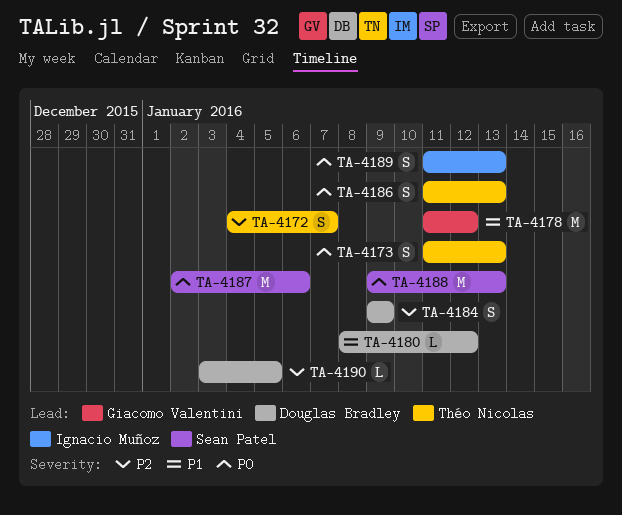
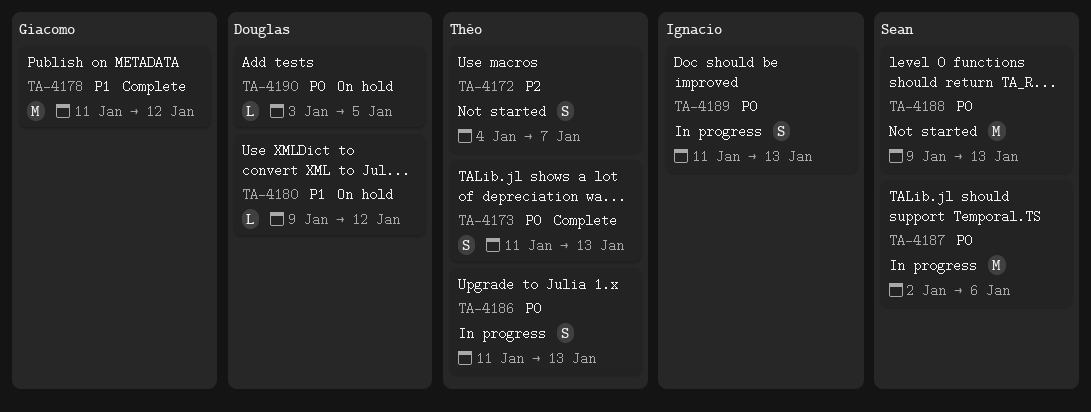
TA-4180, start: Jan 8 -> Jan 9
TA-4184: present -> none
TA-4190, priority: P2 -> P0

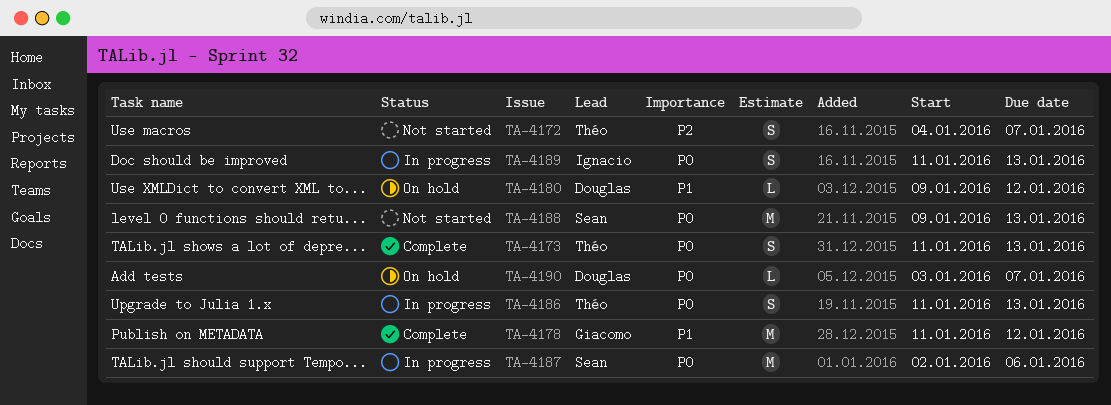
TA-4190, due: Jan 5 -> Jan 7

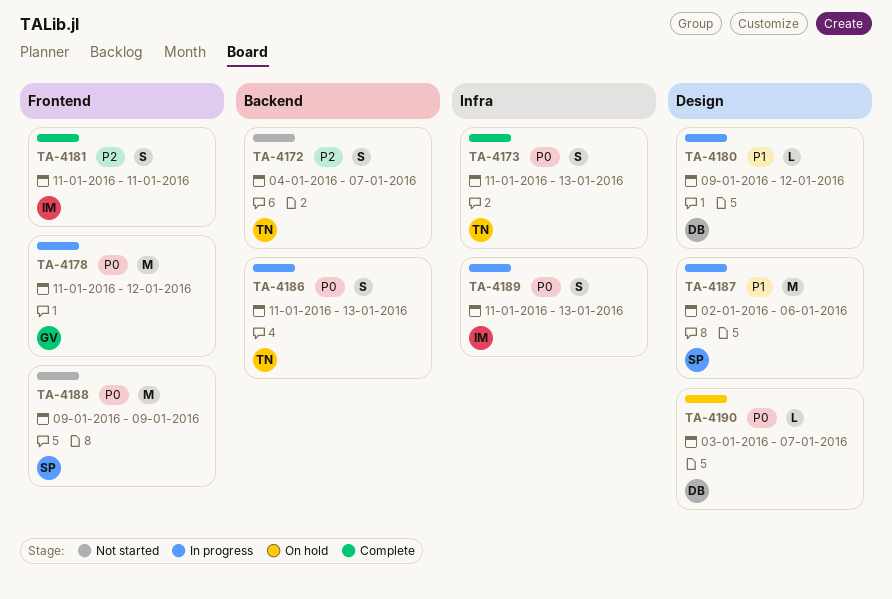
TA-4178, status: Complete -> In progress
TA-4178, priority: P1 -> P0
TA-4180, status: On hold -> In progress
TA-4181: none -> present
TA-4187, priority: P0 -> P1
TA-4188, due: Jan 13 -> Jan 9

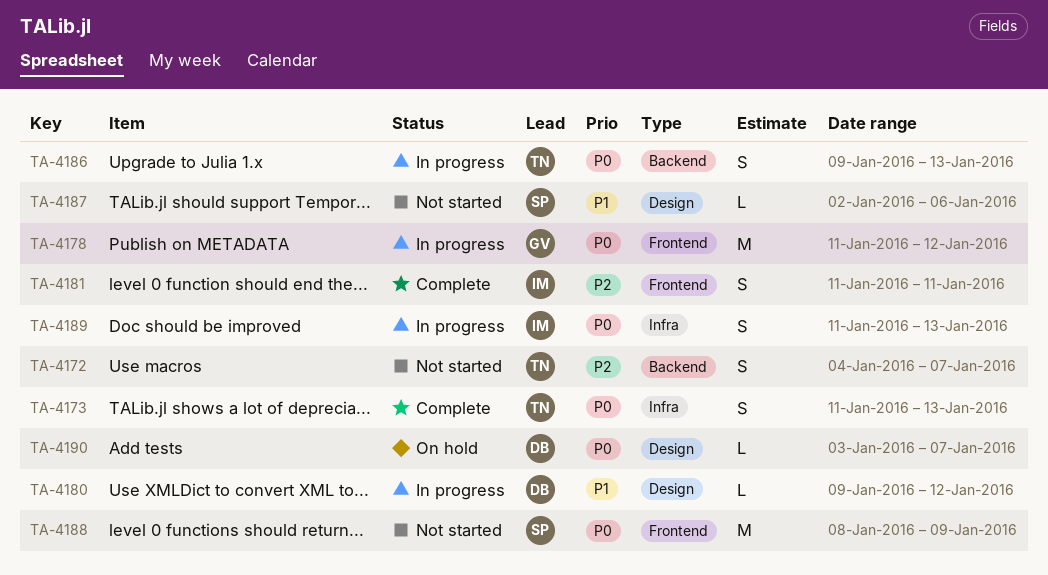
TA-4186, start: Jan 11 -> Jan 9
TA-4187, status: In progress -> Not started
TA-4187, estimate: M -> L
TA-4188, start: Jan 9 -> Jan 8

